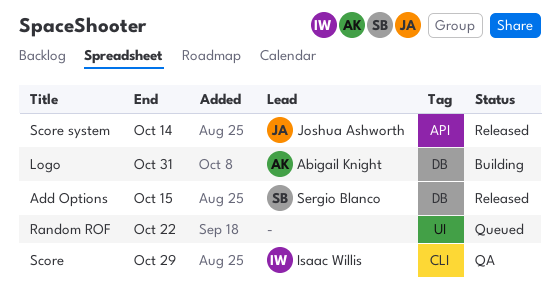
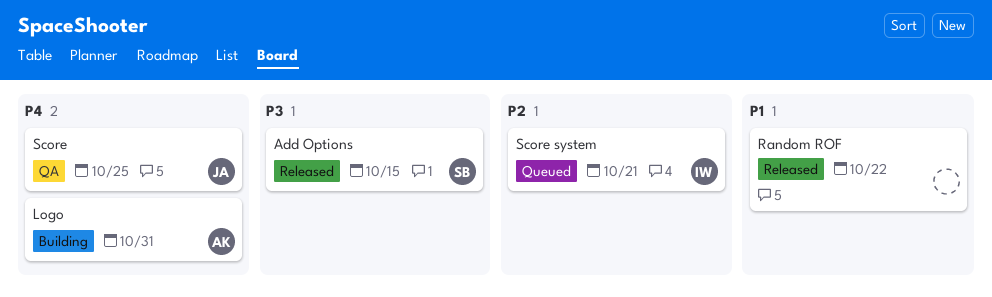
Random ROF, status: Queued -> Released
Score, owner: Isaac Willis -> Joshua Ashworth
Score, due: Oct 29 -> Oct 25
Score system, status: Released -> Queued
Score system, owner: Joshua Ashworth -> Isaac Willis
Score system, due: Oct 14 -> Oct 21

